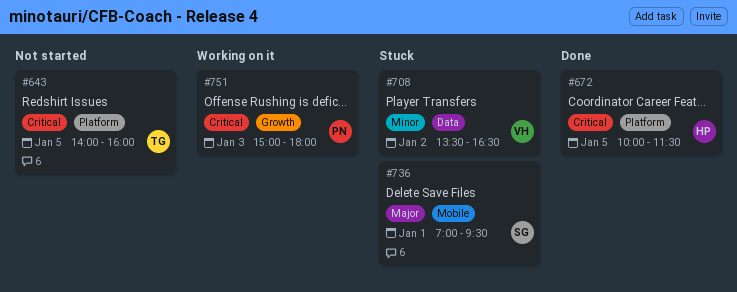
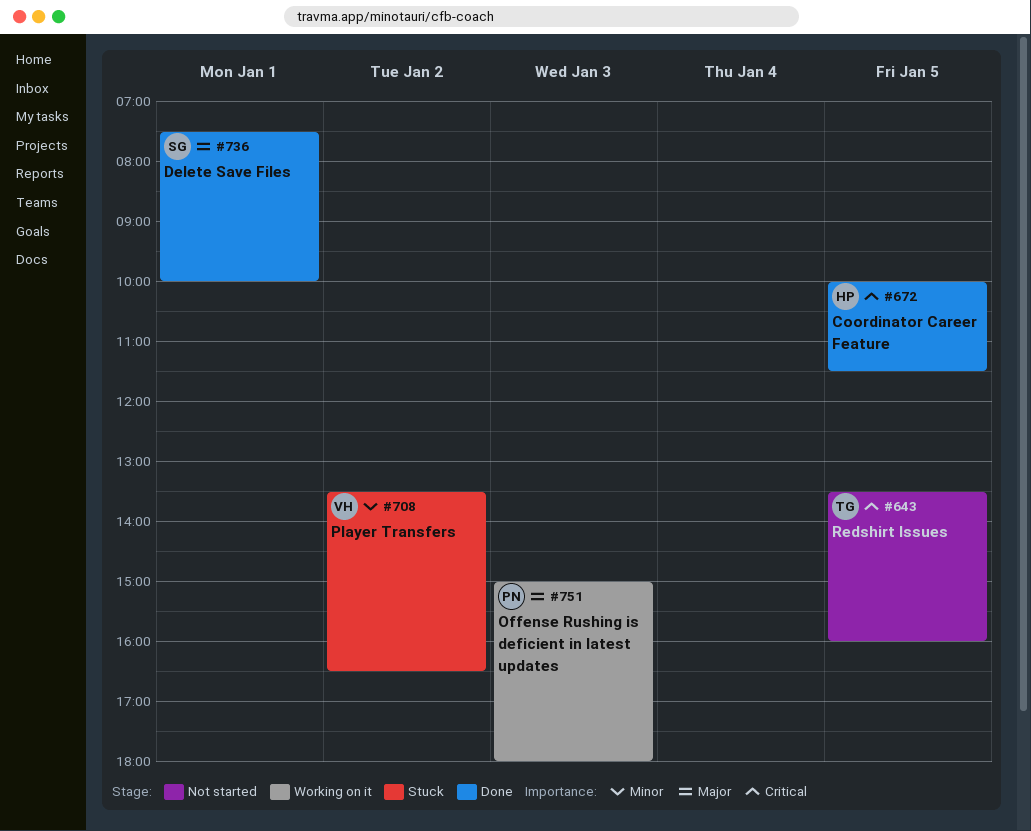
#643, begins: 14:00 -> 13:30
#736, status: Stuck -> Done
#736, begins: 07:00 -> 07:30
#736, ends: 09:30 -> 10:00
#751, priority: Critical -> Major

